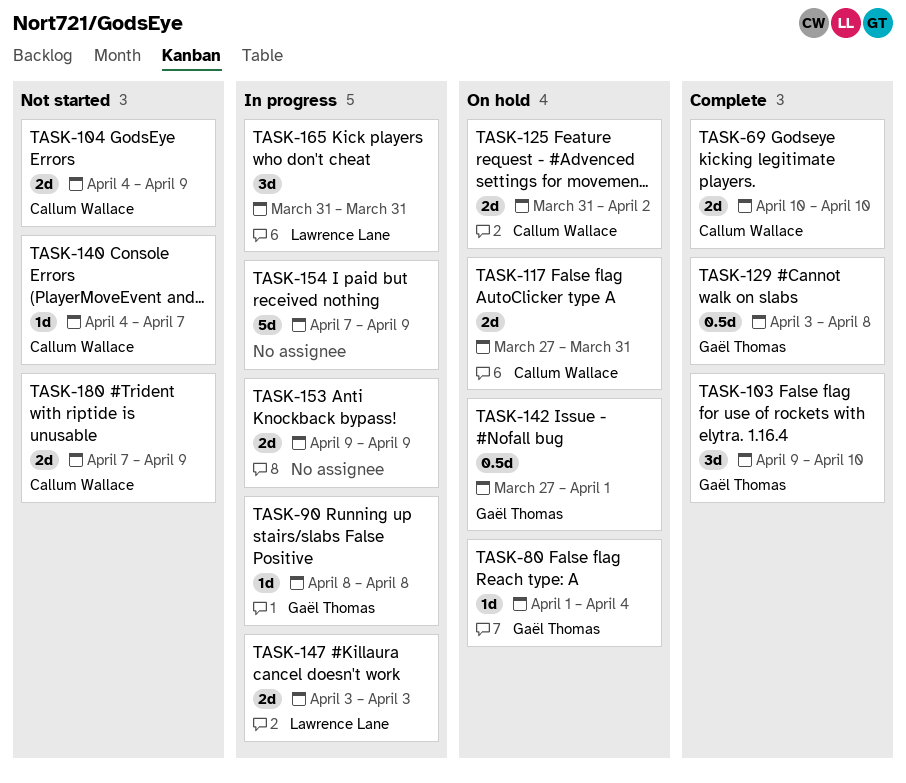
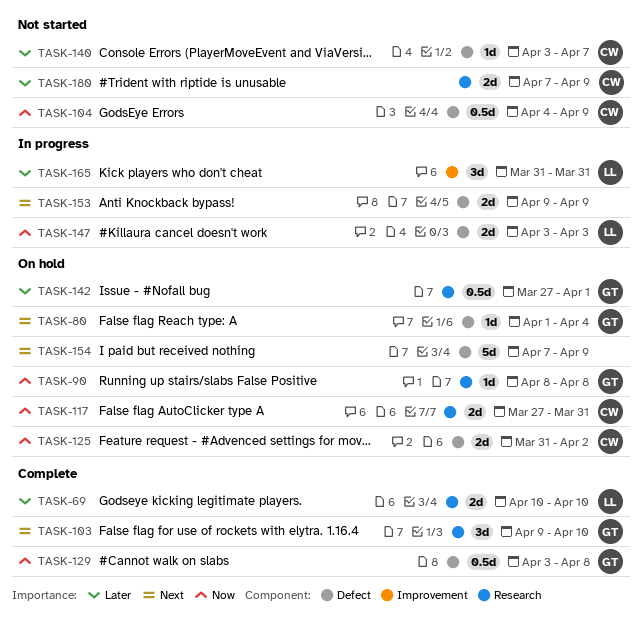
TASK-69, owner: Callum Wallace -> Lawrence Lane
TASK-90, status: In progress -> On hold
TASK-104, estimate: 2d -> 0.5d
TASK-140, start: Apr 4 -> Apr 3
TASK-154, status: In progress -> On hold

